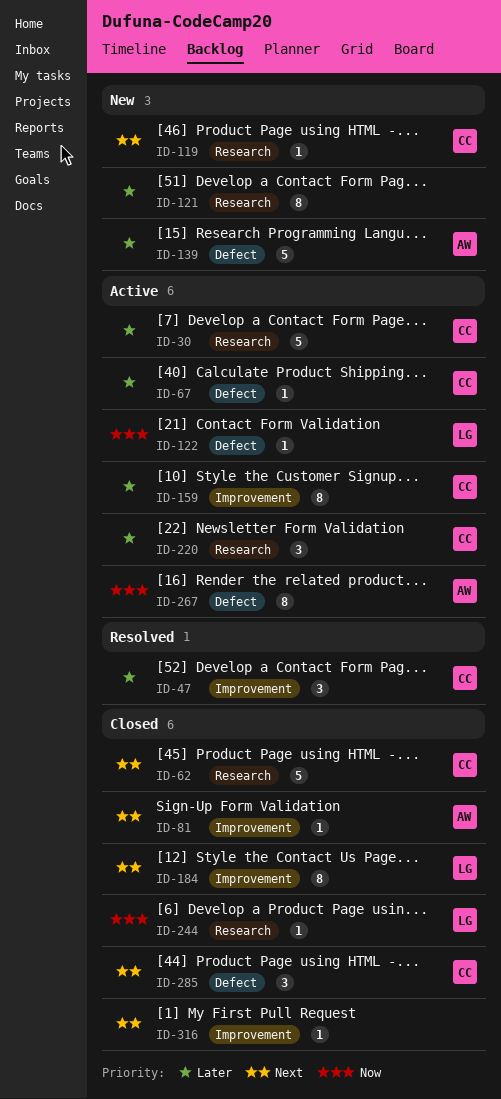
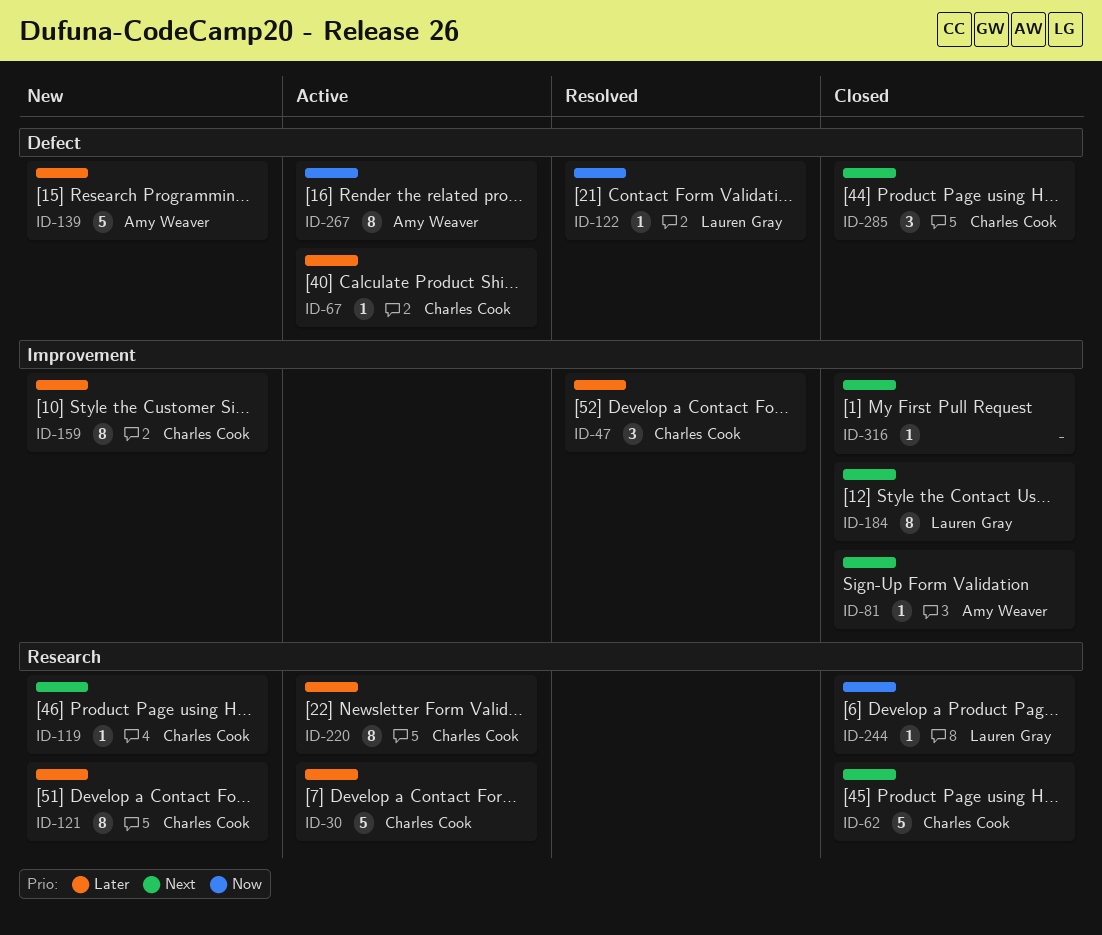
ID-121, owner: none -> Charles Cook
ID-122, status: Active -> Resolved
ID-159, status: Active -> New
ID-220, estimate: 3 -> 8

